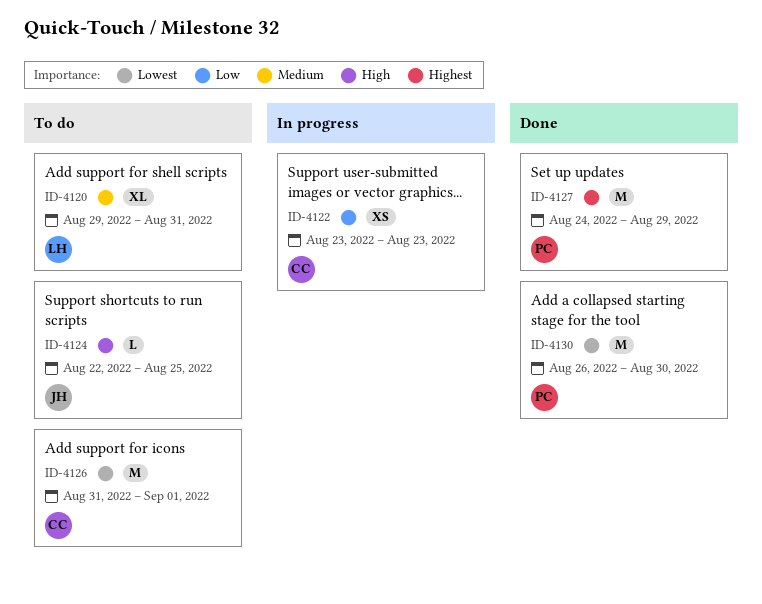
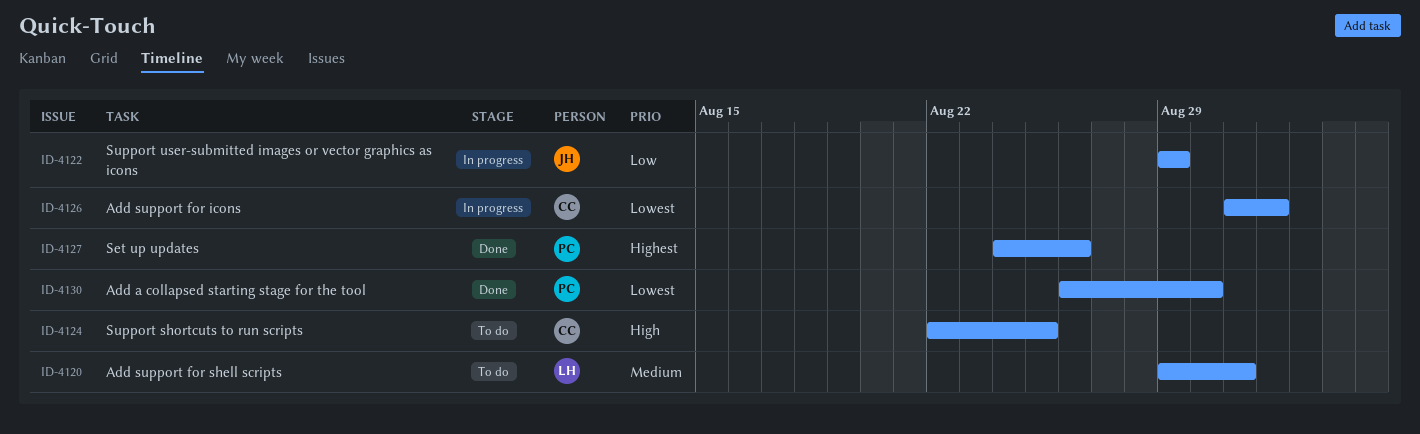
ID-4122, owner: CC -> JH
ID-4122, start: Aug 23 -> Aug 29
ID-4122, due: Aug 23 -> Aug 29
ID-4124, owner: JH -> CC
ID-4126, status: To do -> In progress
ID-4127, due: Aug 29 -> Aug 26

